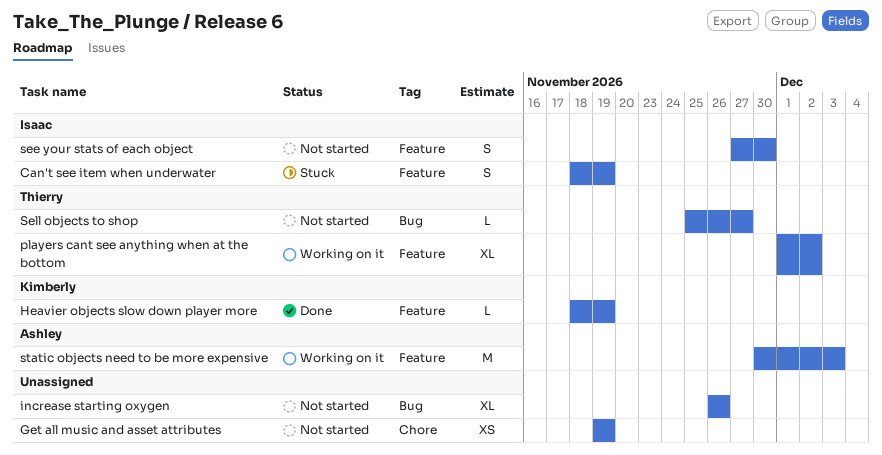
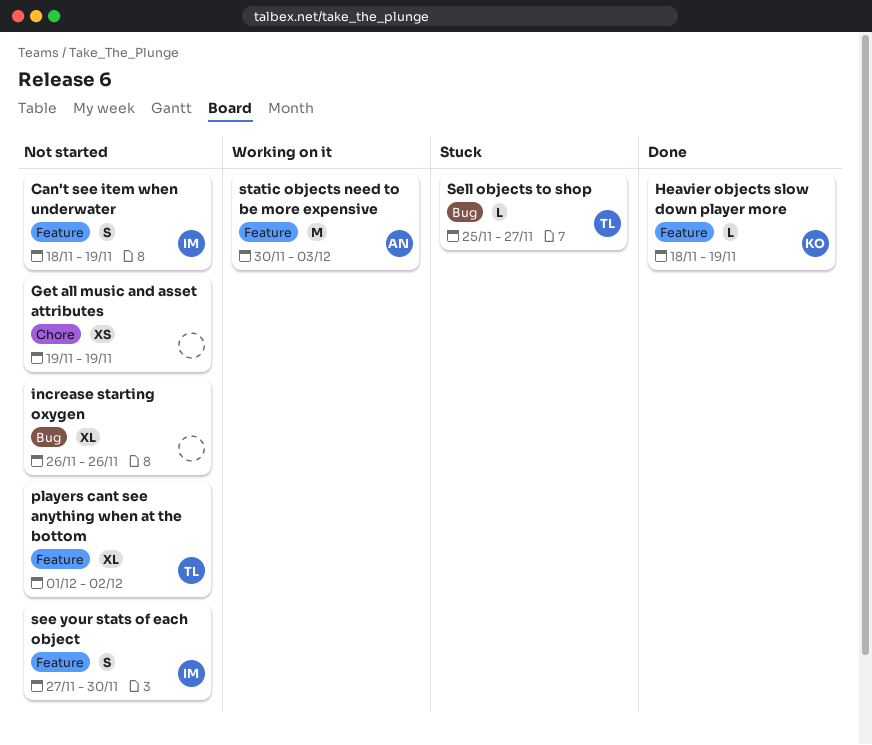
Can't see item when underwater, status: Stuck -> Not started
players cant see anything when at the bottom, status: Working on it -> Not started
Sell objects to shop, status: Not started -> Stuck

